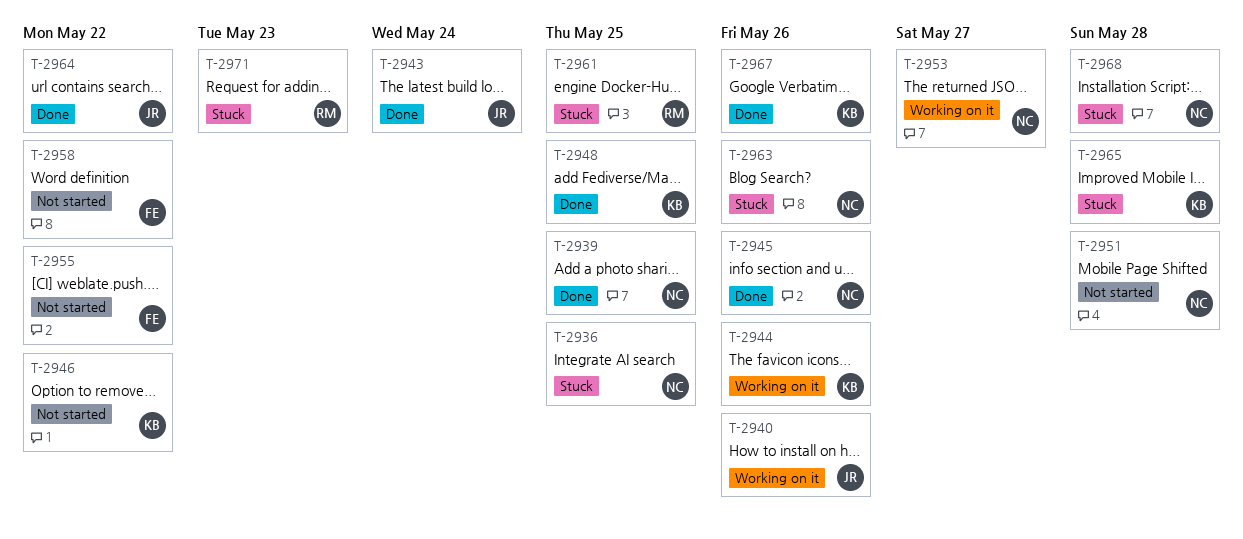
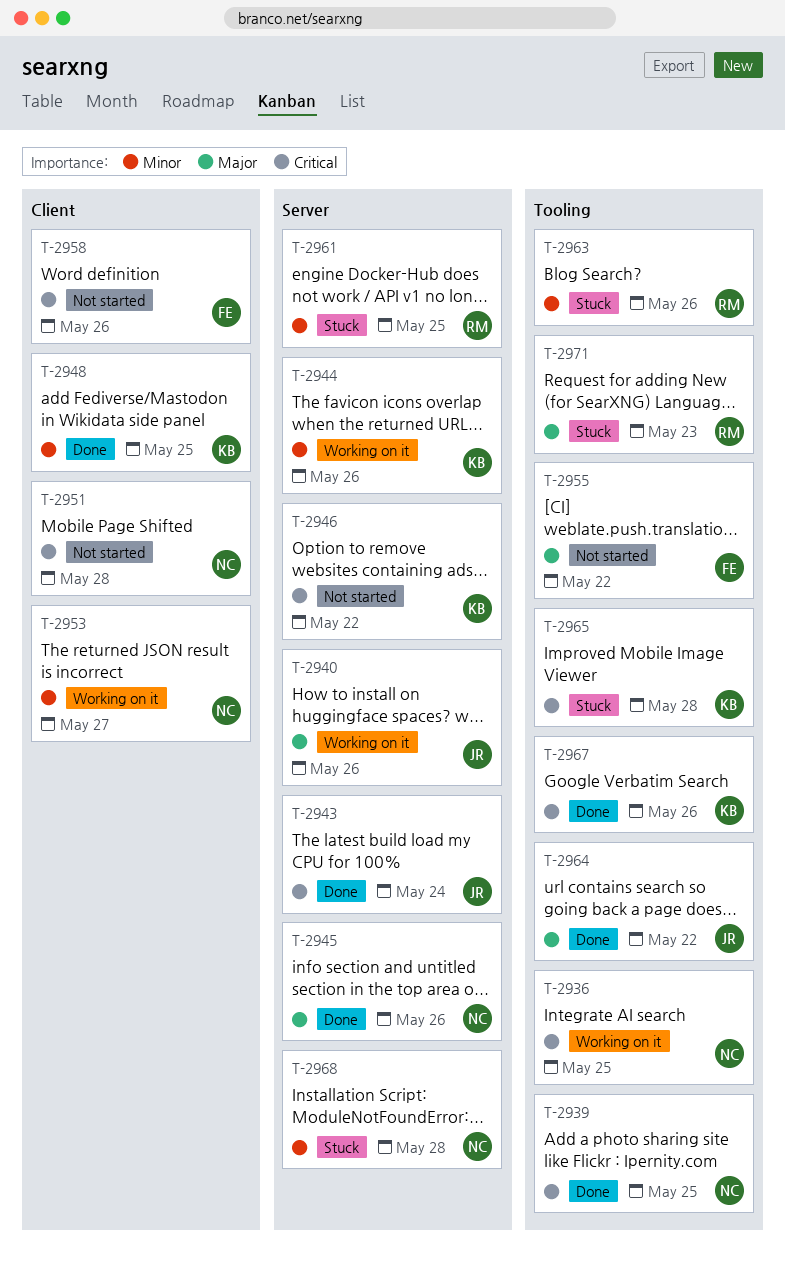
T-2936, status: Stuck -> Working on it
T-2958, due: May 22 -> May 26
T-2963, owner: NC -> RM

